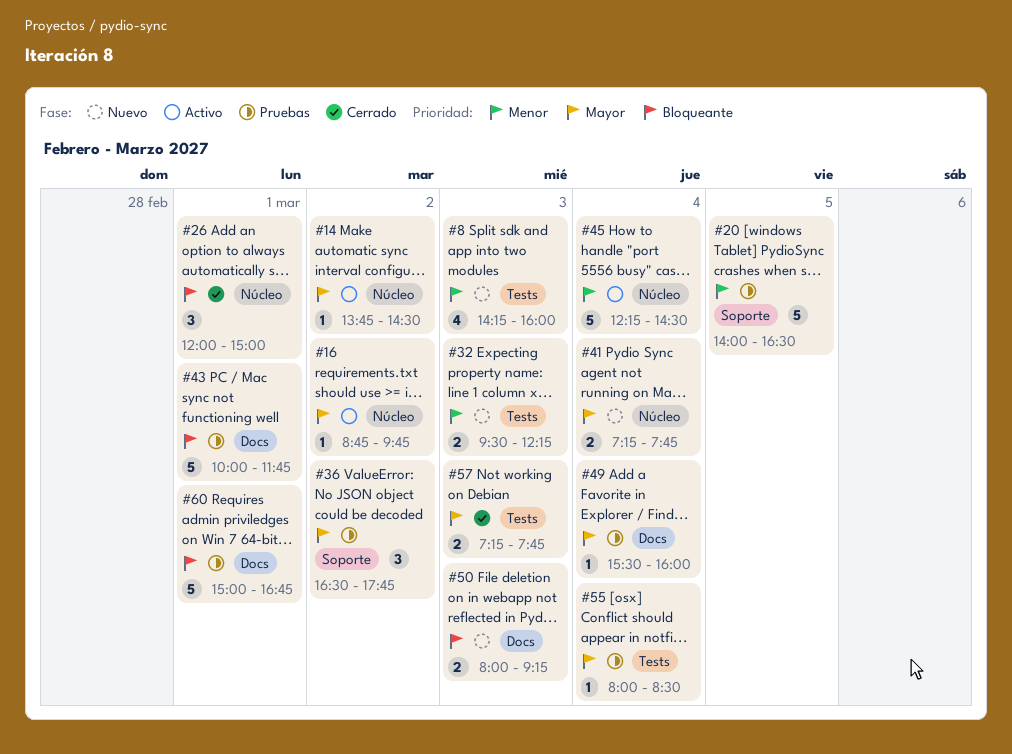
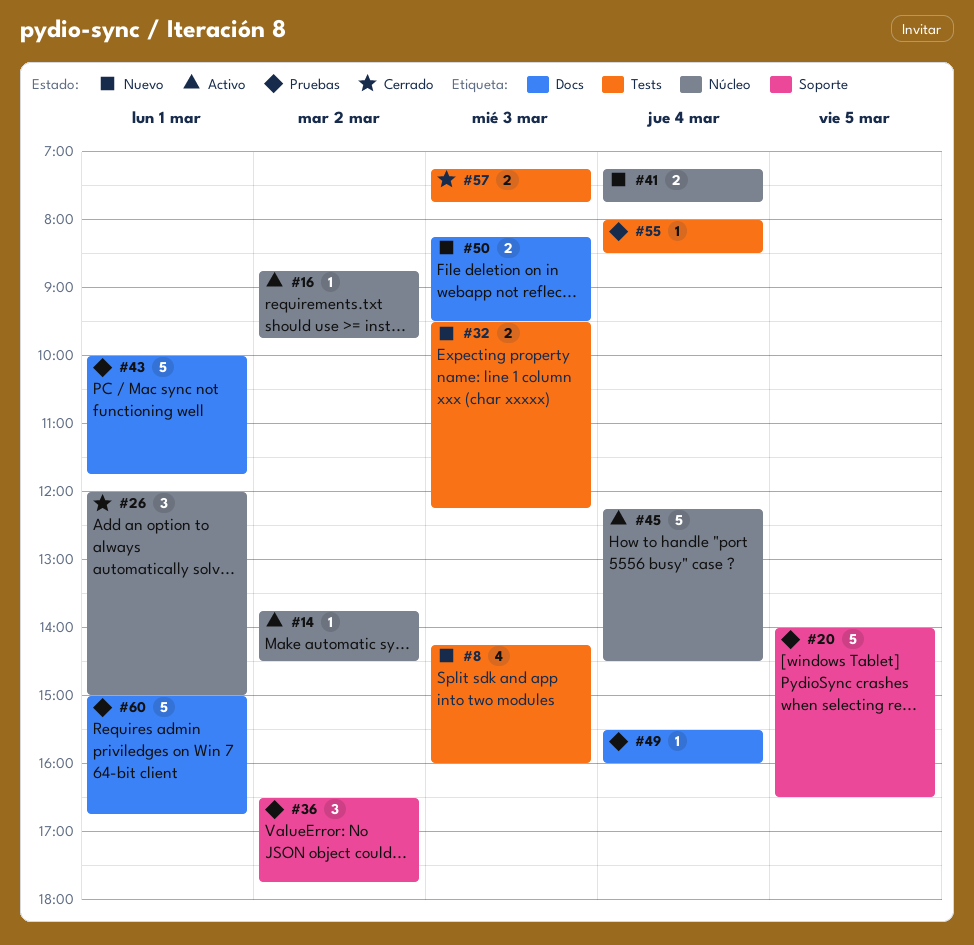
#50, begins: 08:00 -> 08:15
#50, ends: 09:15 -> 09:30

